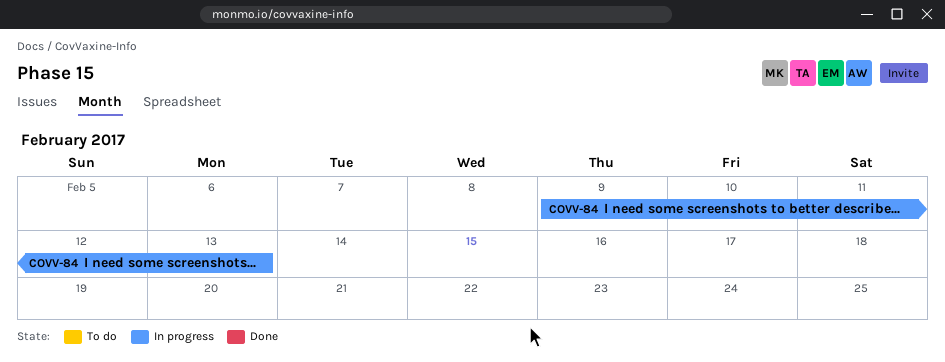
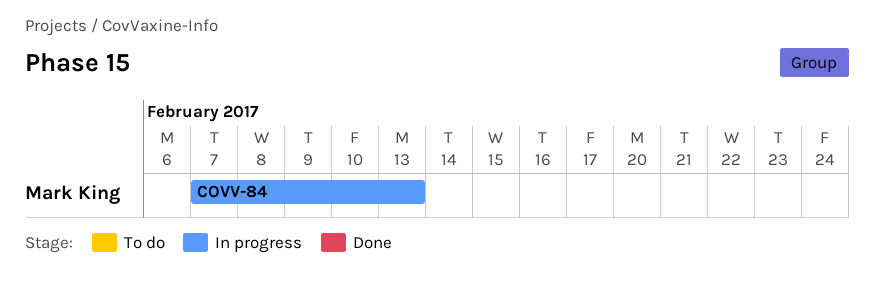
COVV-84, start: Feb 9 -> Feb 7

